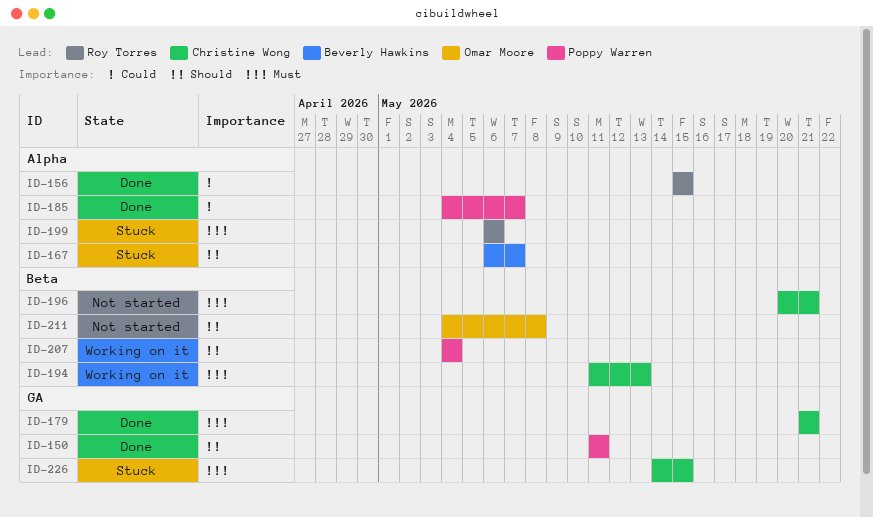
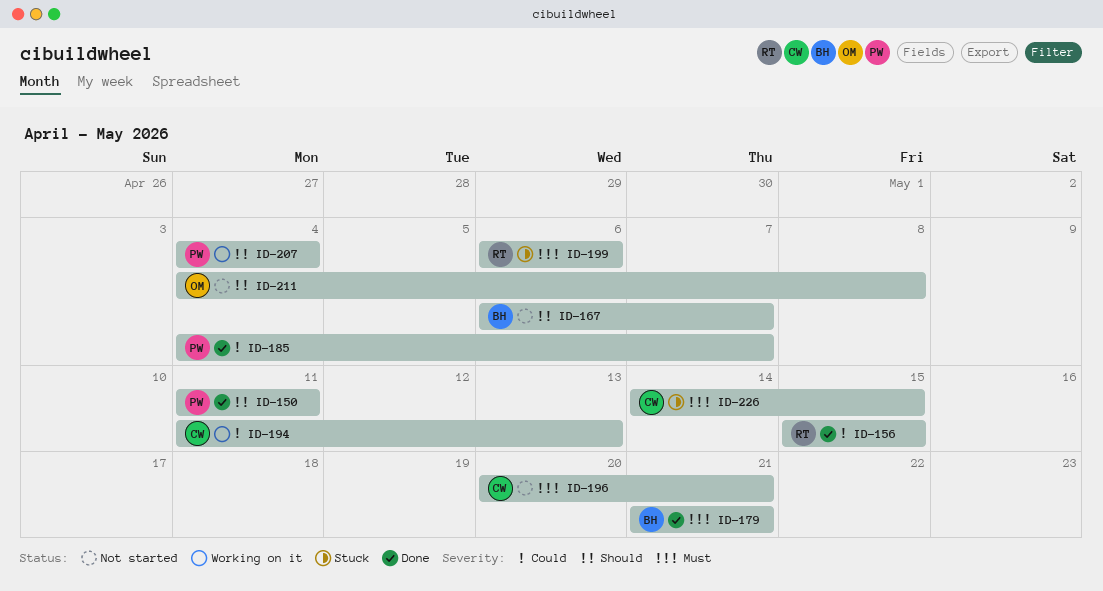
ID-167, status: Stuck -> Not started
ID-179, owner: Christine Wong -> Beverly Hawkins
ID-194, priority: Must -> Could

